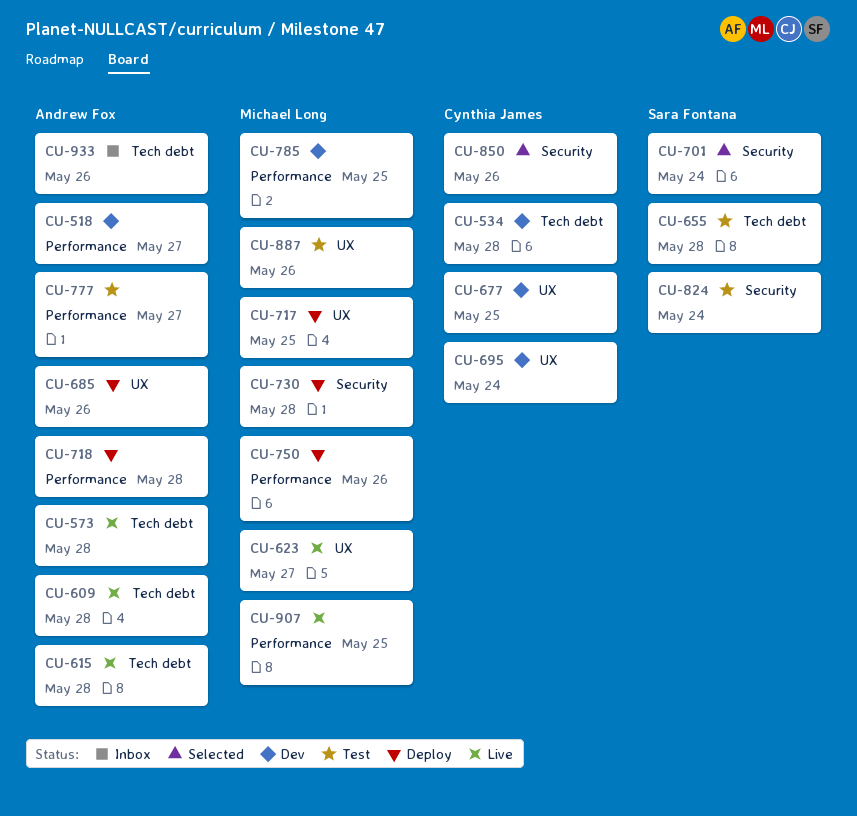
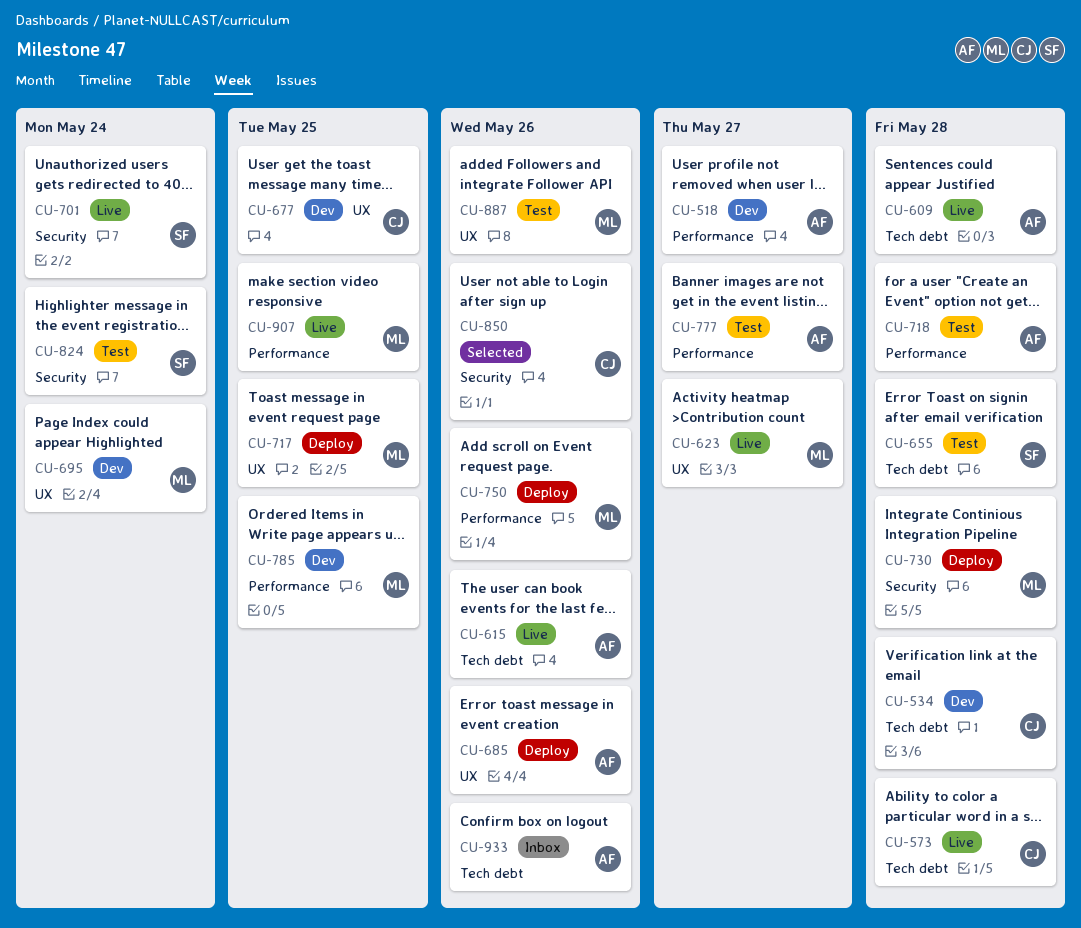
CU-573, owner: Andrew Fox -> Cynthia James
CU-615, due: May 28 -> May 26
CU-695, owner: Cynthia James -> Michael Long
CU-701, status: Selected -> Live
CU-718, status: Deploy -> Test

